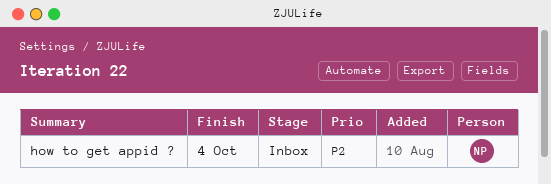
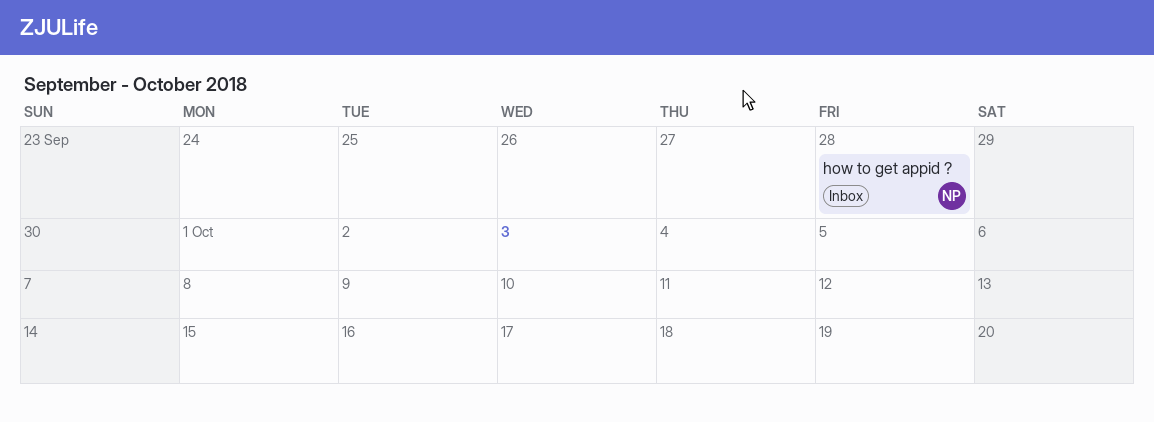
how to get appid ?, due: Oct 4 -> Sep 28

